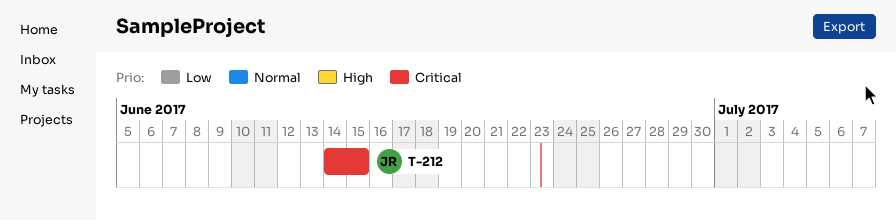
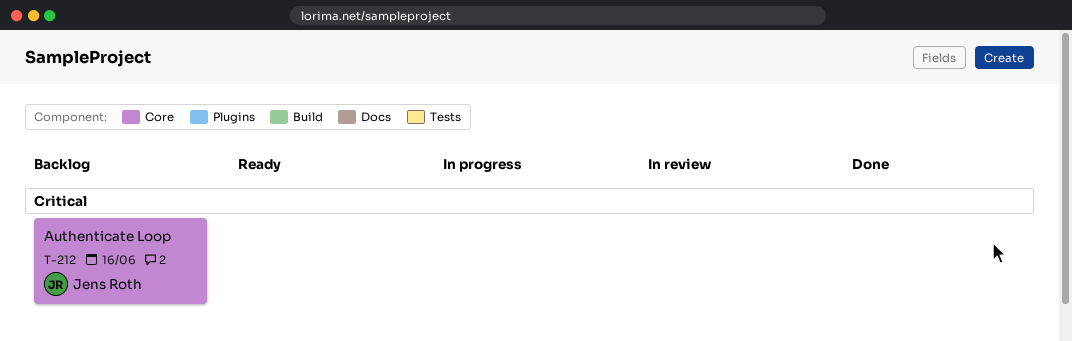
T-212, due: Jun 15 -> Jun 16

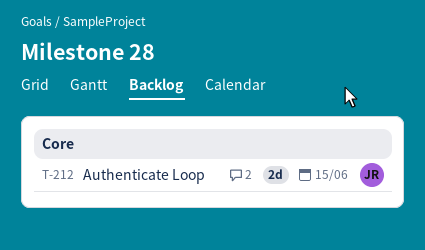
T-212, due: Jun 16 -> Jun 15

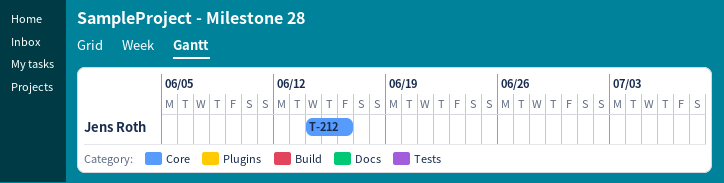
T-212, due: Jun 15 -> Jun 16

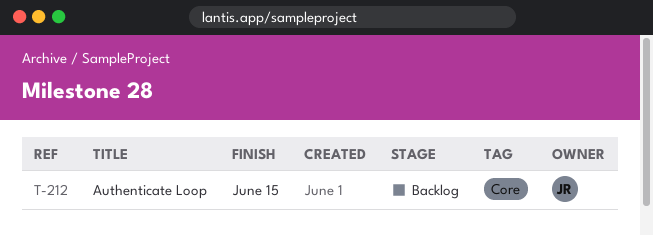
T-212, due: Jun 16 -> Jun 15

